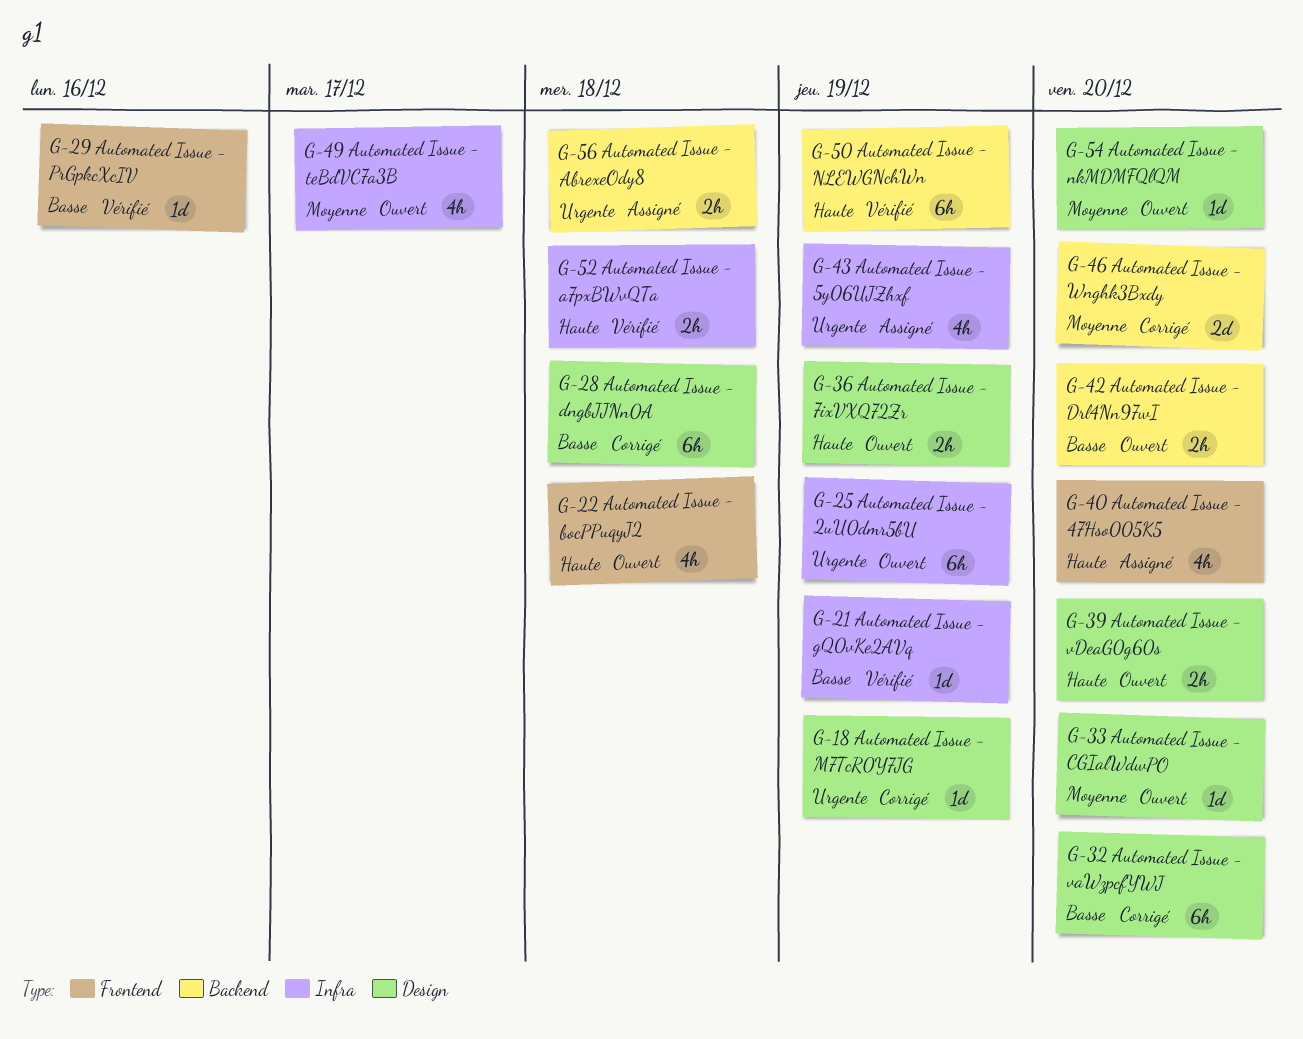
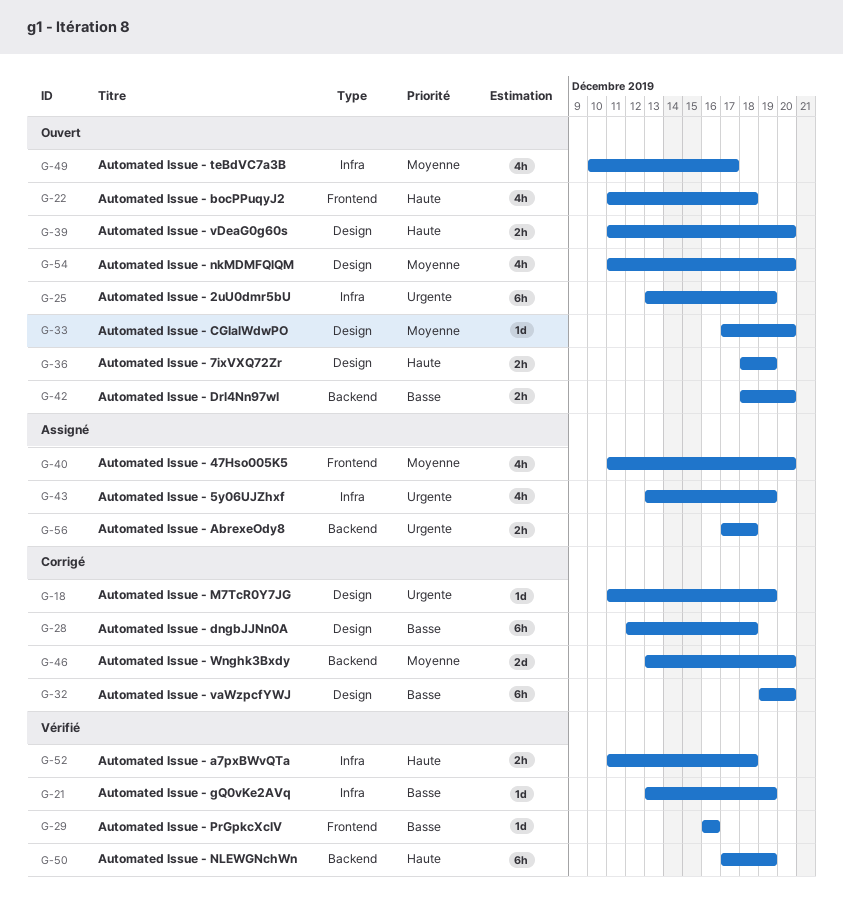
G-40, priority: Haute -> Moyenne
G-54, estimate: 1d -> 4h

